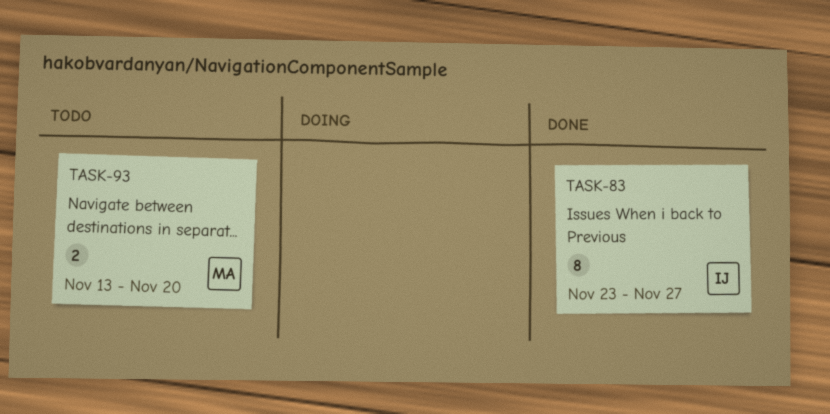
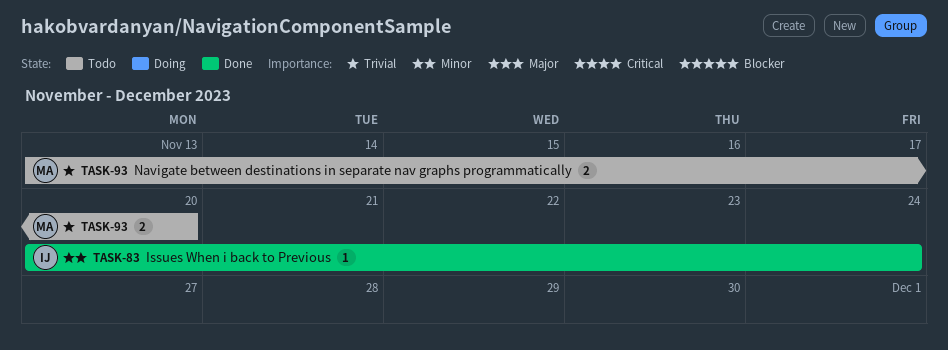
TASK-83, estimate: 8 -> 1
TASK-83, start: Nov 23 -> Nov 20
TASK-83, due: Nov 27 -> Nov 24

